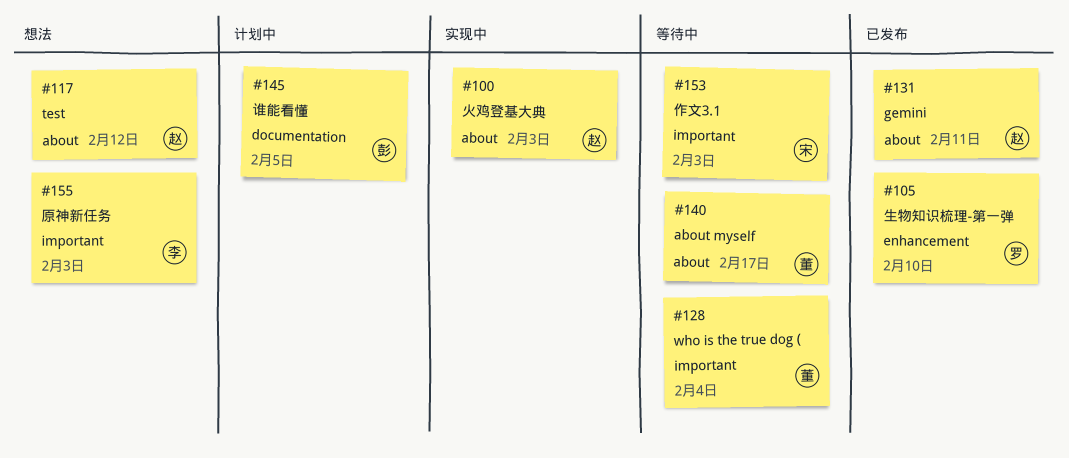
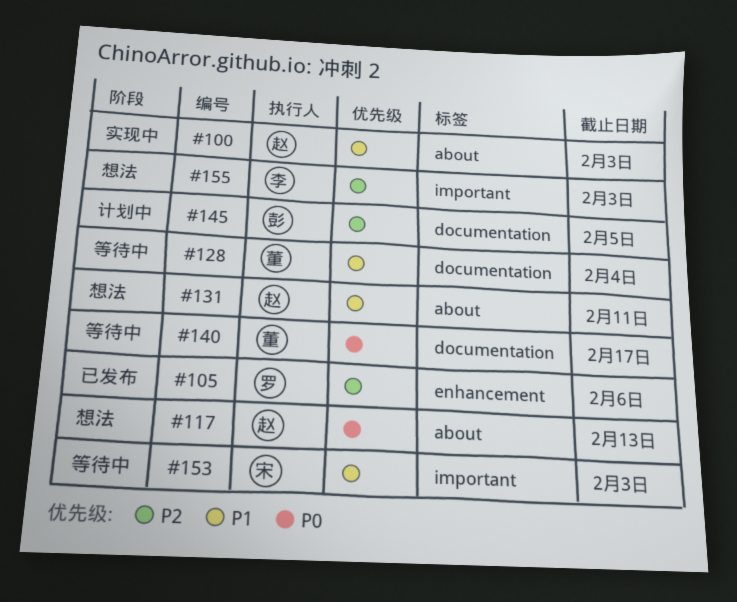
#105, due: Feb 10 -> Feb 6
#117, due: Feb 12 -> Feb 13
#128, label: important -> documentation
#131, status: 已发布 -> 想法
#140, label: about -> documentation

